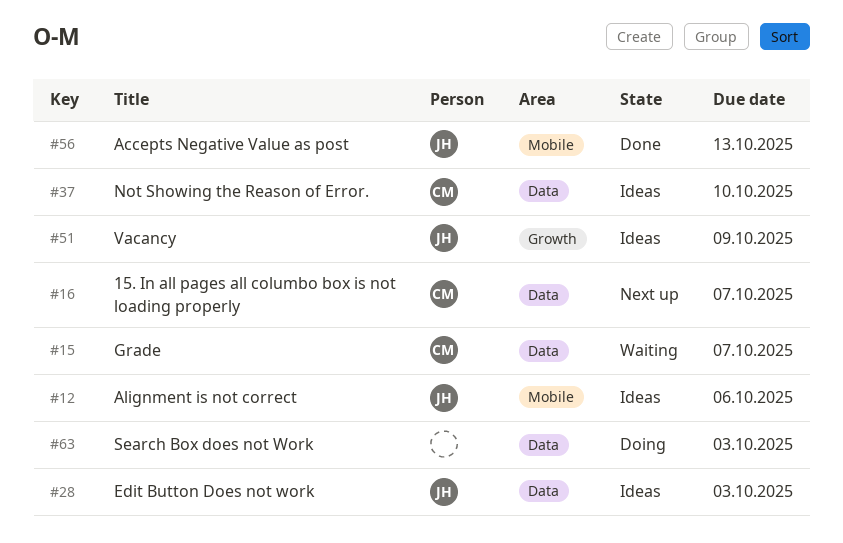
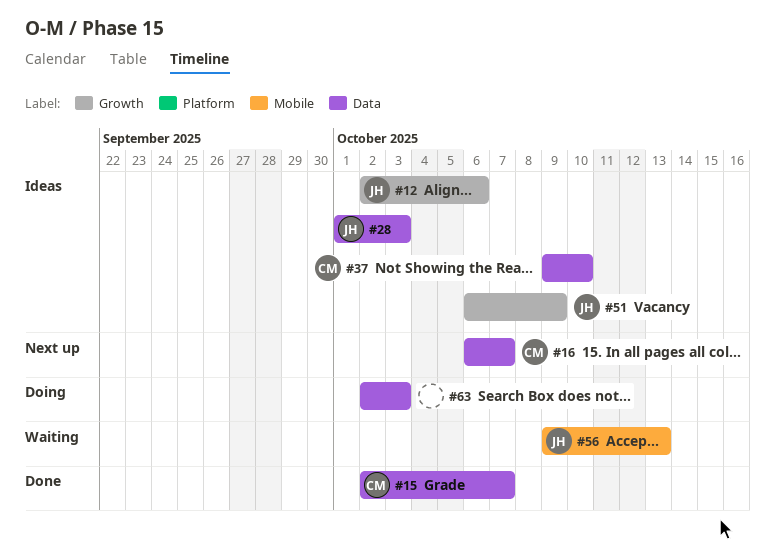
#12, label: Mobile -> Growth
#15, status: Waiting -> Done
#56, status: Done -> Waiting

